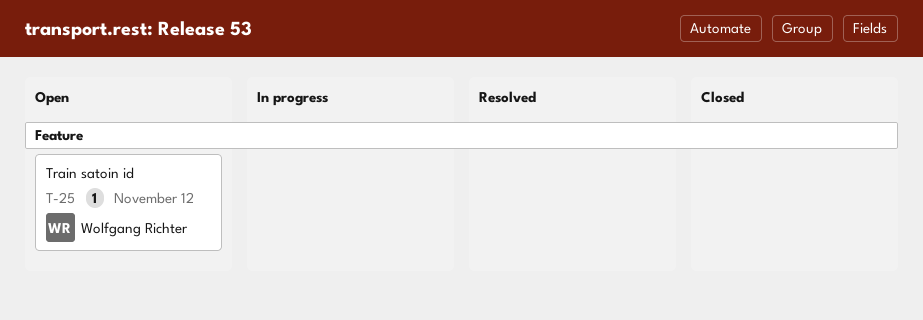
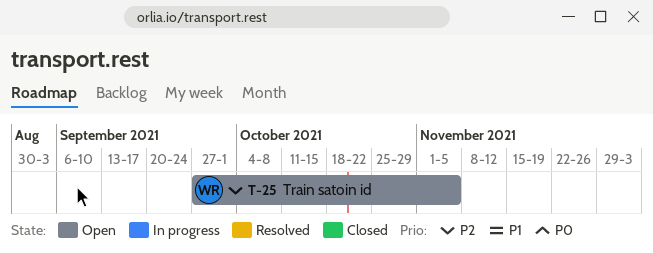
T-25, due: Nov 12 -> Nov 5

